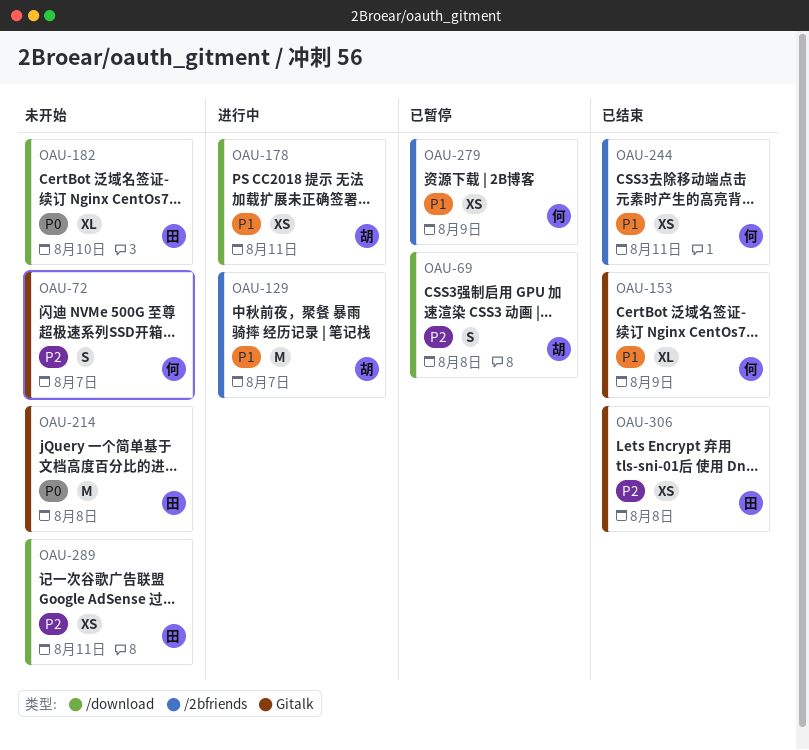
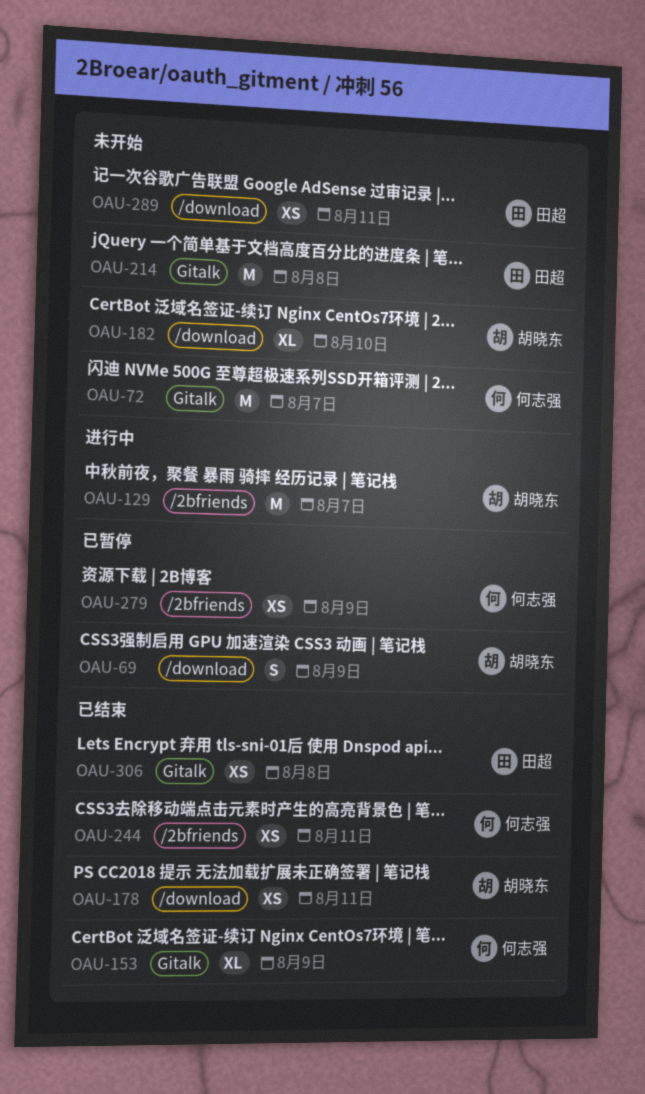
OAU-69, day: Aug 8 -> Aug 9
OAU-72, estimate: S -> M
OAU-178, status: 进行中 -> 已结束
OAU-182, owner: 田超 -> 胡晓东

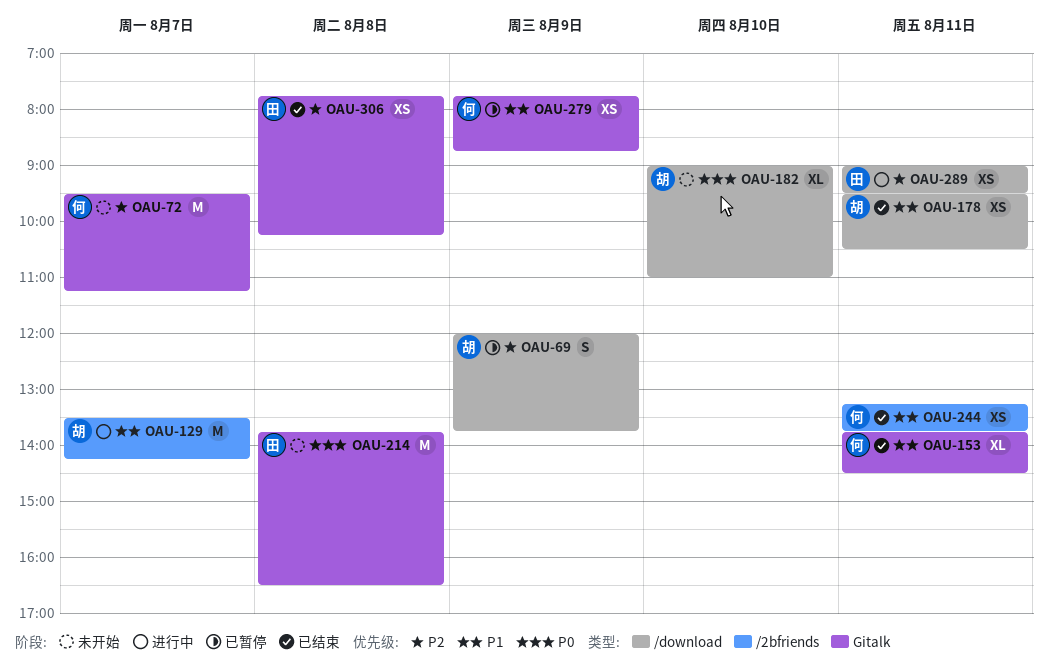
OAU-153, day: Aug 9 -> Aug 11
OAU-279, label: /2bfriends -> Gitalk
OAU-289, status: 未开始 -> 进行中

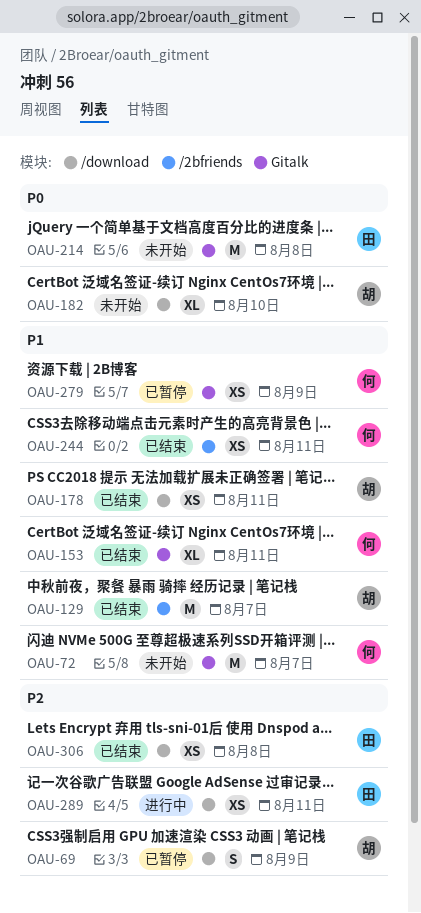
OAU-72, priority: P2 -> P1
OAU-129, status: 进行中 -> 已结束
OAU-306, label: Gitalk -> /download

